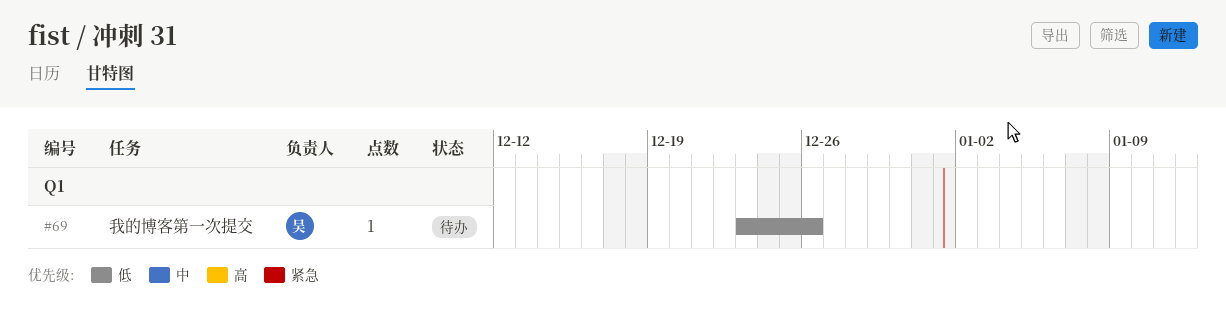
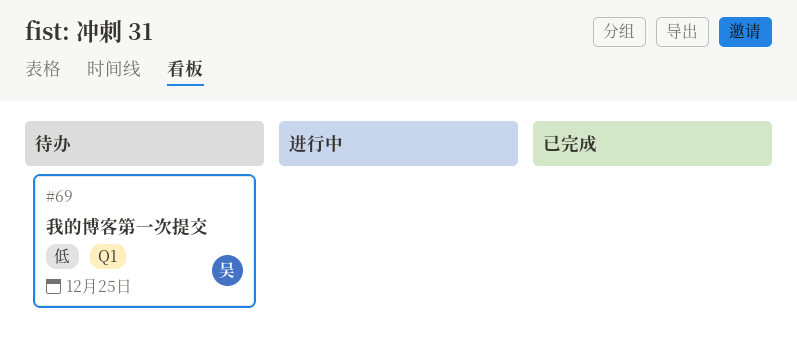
#69, due: Dec 26 -> Dec 25

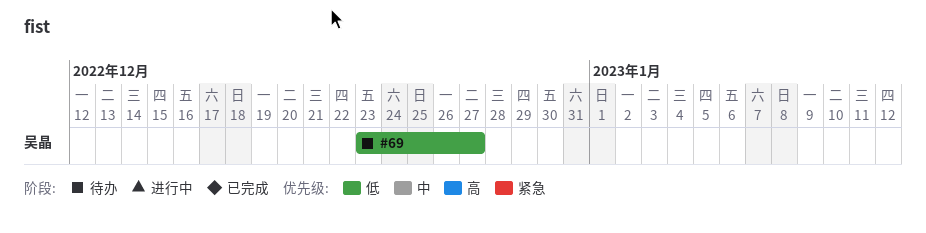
#69, due: Dec 25 -> Dec 27

